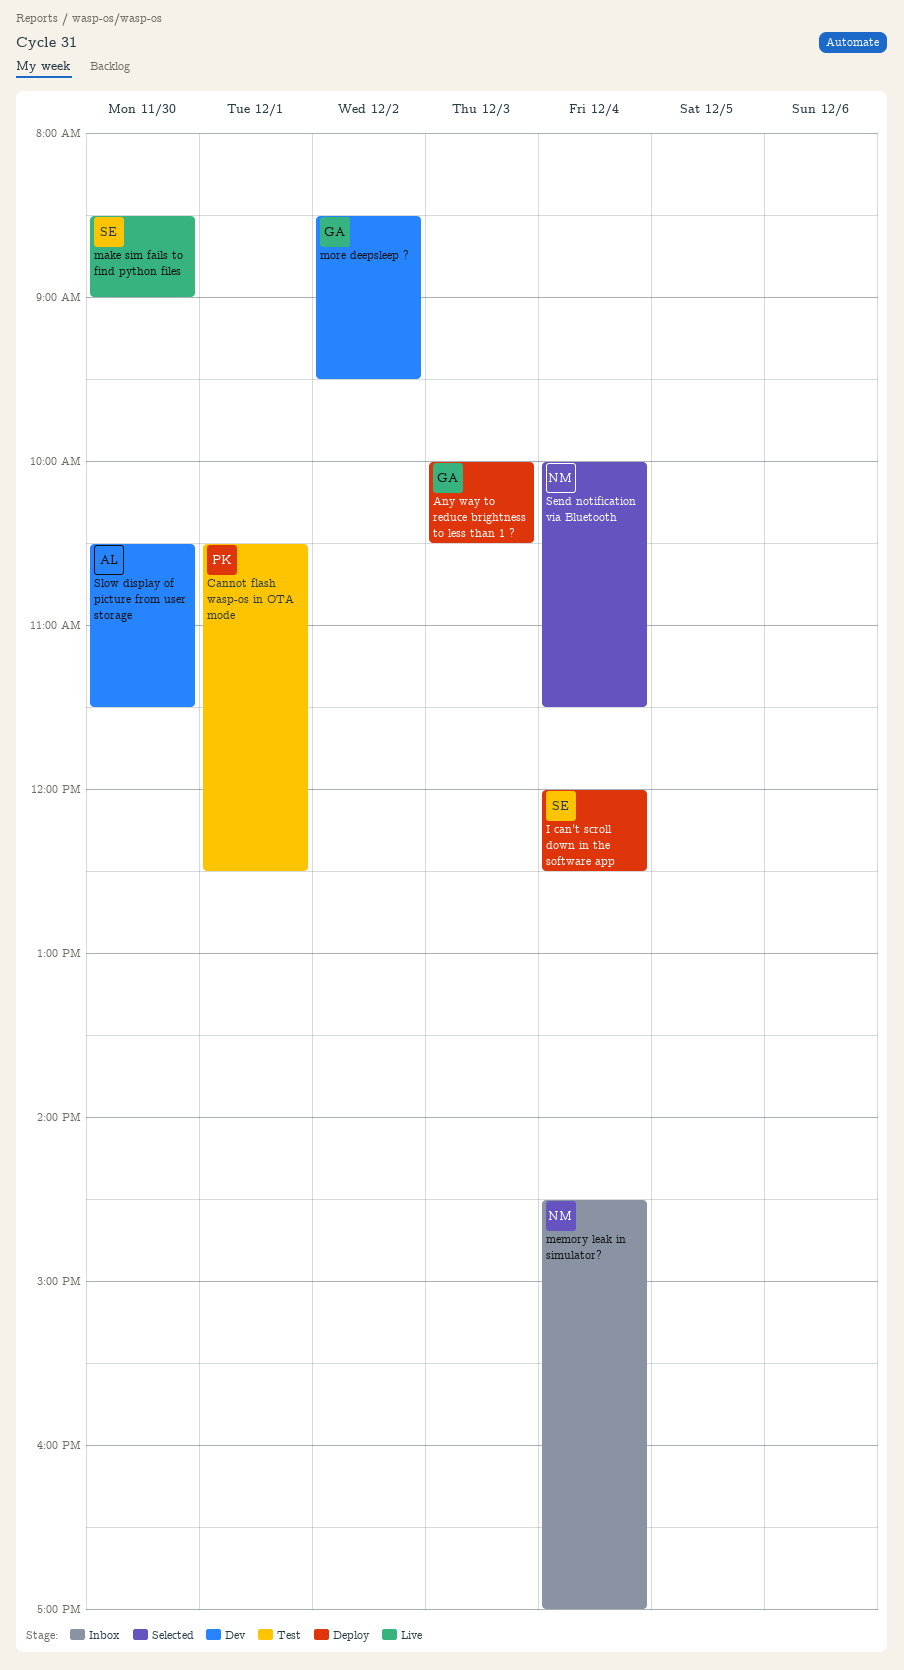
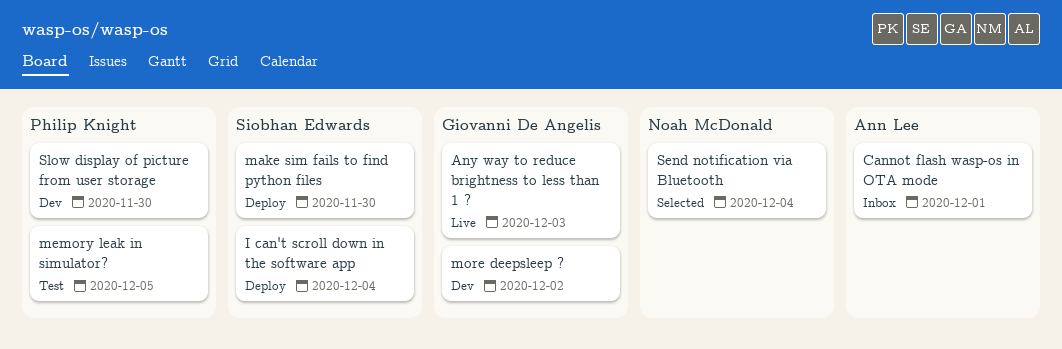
Any way to reduce brightness to less than 1 ?, status: Deploy -> Live
Cannot flash wasp-os in OTA mode, status: Test -> Inbox
Cannot flash wasp-os in OTA mode, owner: Philip Knight -> Ann Lee
make sim fails to find python files, status: Live -> Deploy
memory leak in simulator?, status: Inbox -> Test
memory leak in simulator?, owner: Noah McDonald -> Philip Knight
memory leak in simulator?, day: Dec 4 -> Dec 5
Slow display of picture from user storage, owner: Ann Lee -> Philip Knight

